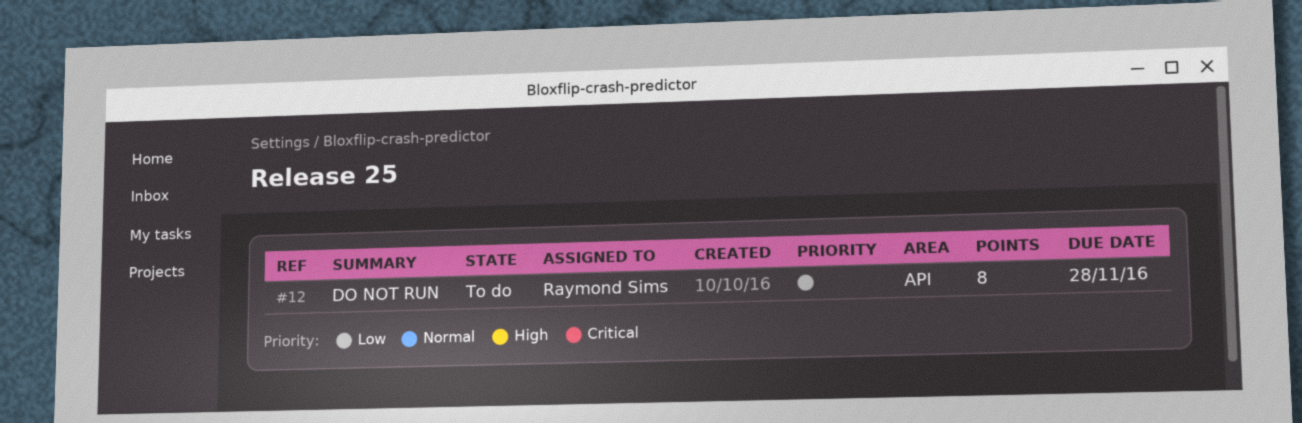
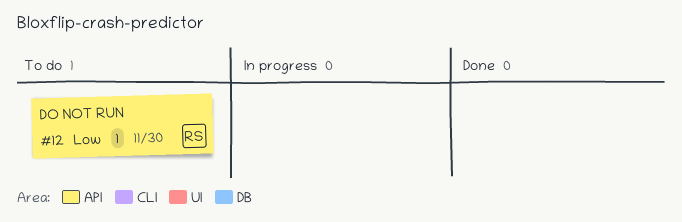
#12, estimate: 8 -> 1
#12, due: Nov 28 -> Nov 30

